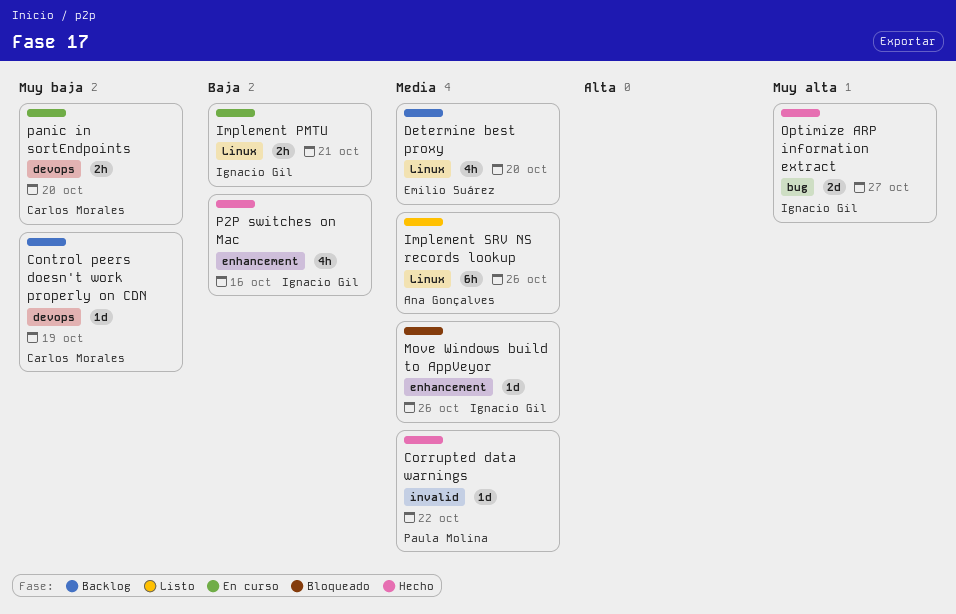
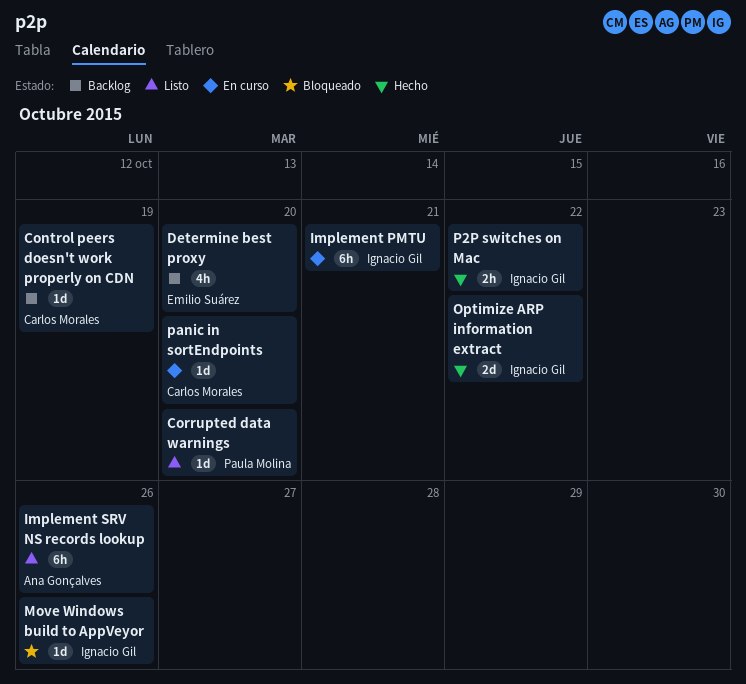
Corrupted data warnings, status: Hecho -> Listo
Corrupted data warnings, due: Oct 22 -> Oct 20
Implement PMTU, estimate: 2h -> 6h
Optimize ARP information extract, due: Oct 27 -> Oct 22
P2P switches on Mac, estimate: 4h -> 2h
P2P switches on Mac, due: Oct 16 -> Oct 22
panic in sortEndpoints, estimate: 2h -> 1d

